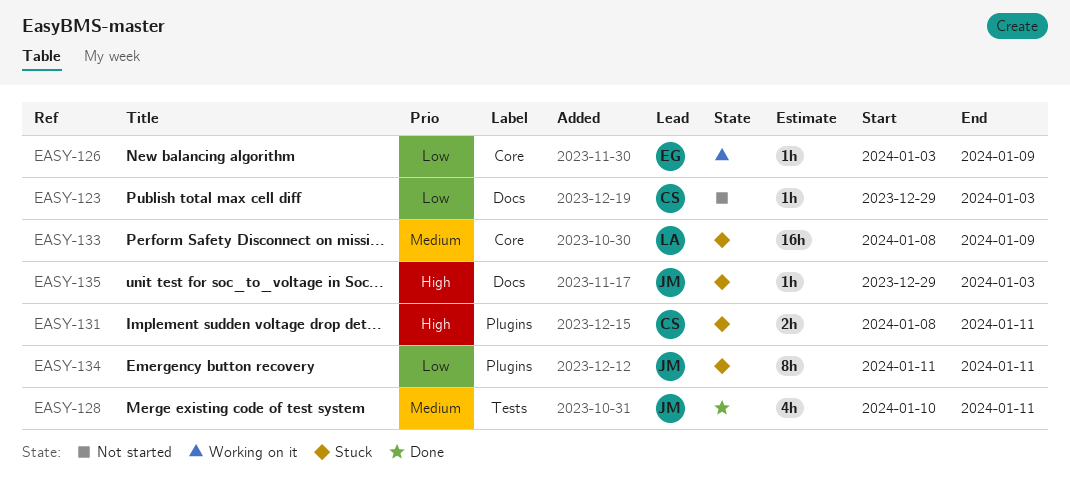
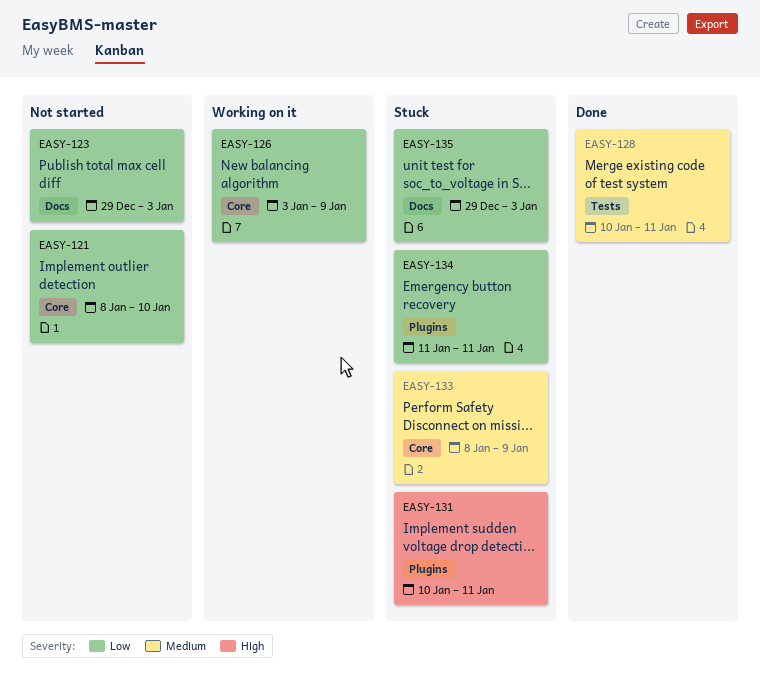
EASY-121: none -> present
EASY-131, start: Jan 8 -> Jan 10
EASY-135, priority: High -> Low

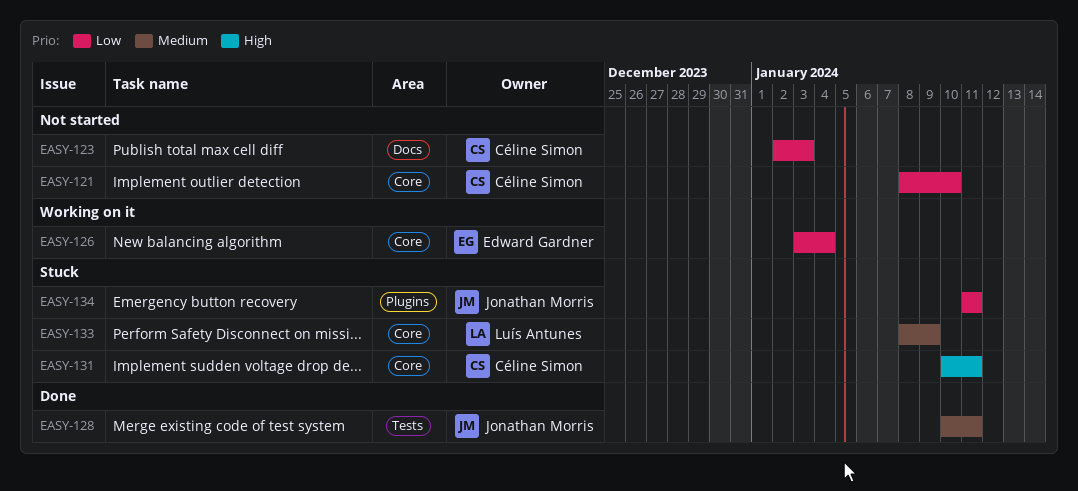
EASY-123, start: Dec 29 -> Jan 2
EASY-126, due: Jan 9 -> Jan 4
EASY-131, label: Plugins -> Core
EASY-135: present -> none

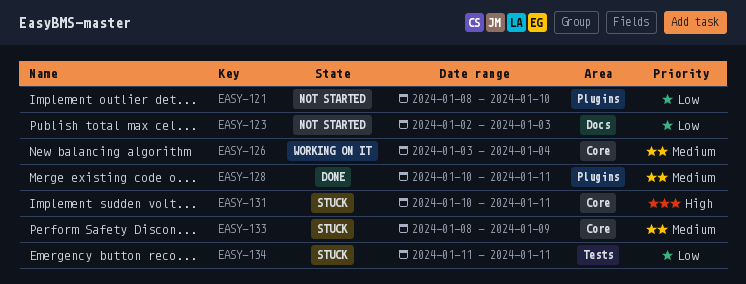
EASY-121, label: Core -> Plugins
EASY-126, priority: Low -> Medium
EASY-128, label: Tests -> Plugins
EASY-134, label: Plugins -> Tests

